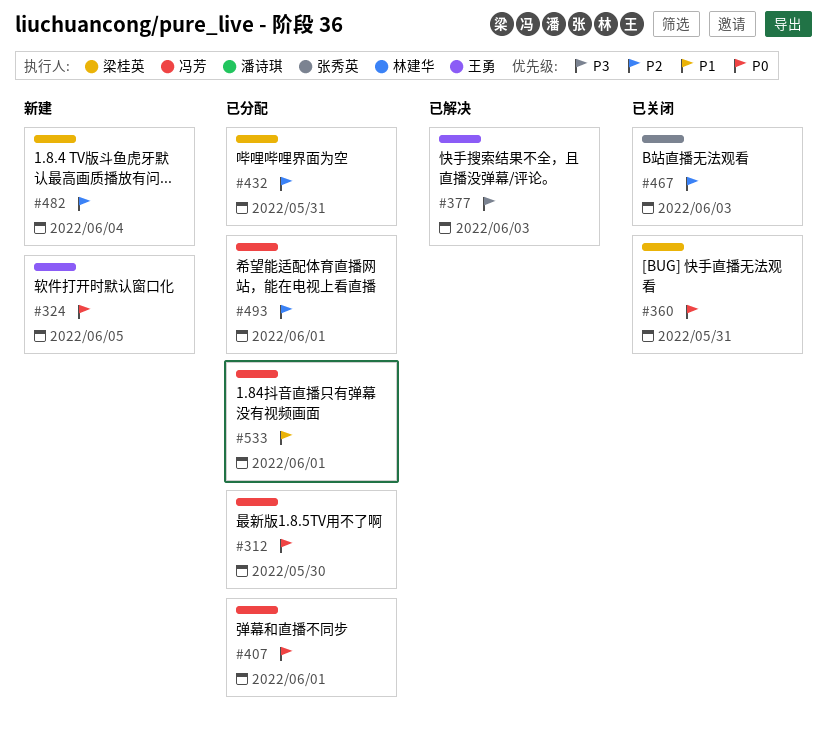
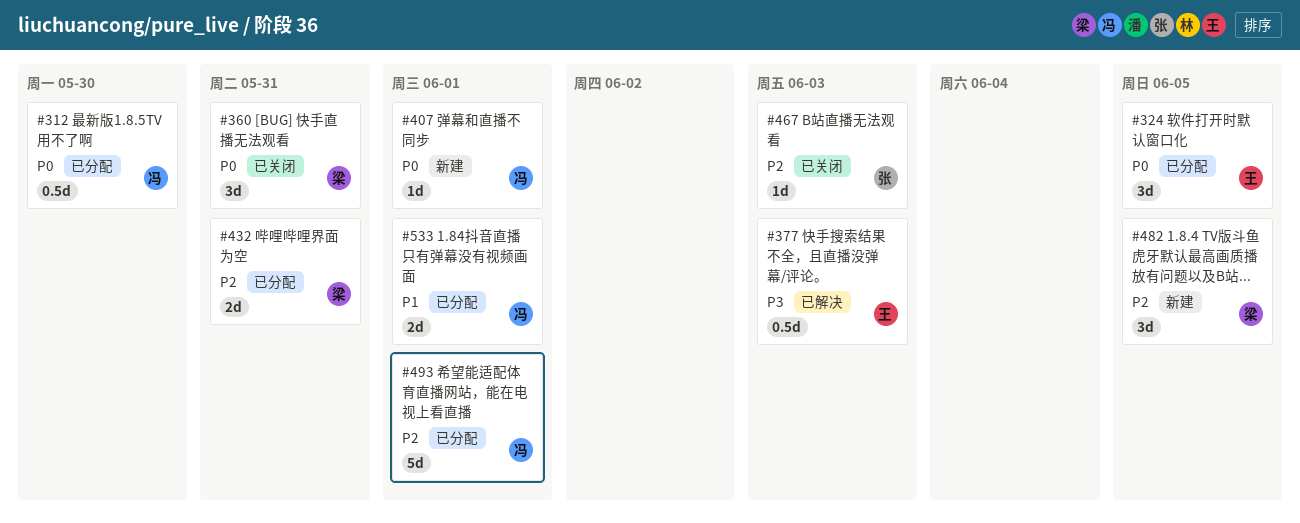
#324, status: 新建 -> 已分配
#407, status: 已分配 -> 新建
#482, due: Jun 4 -> Jun 5

